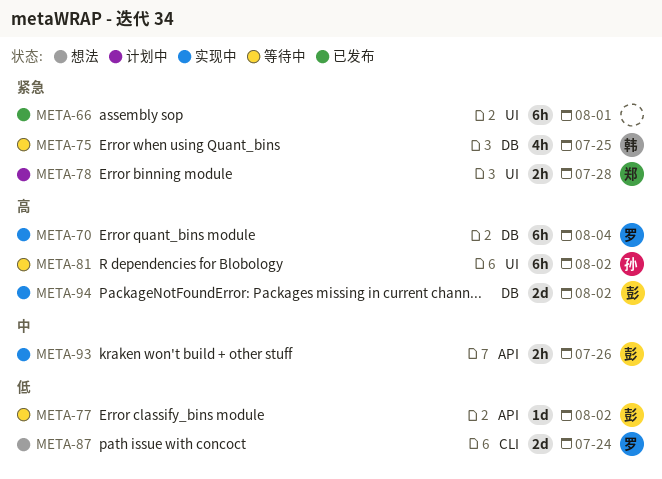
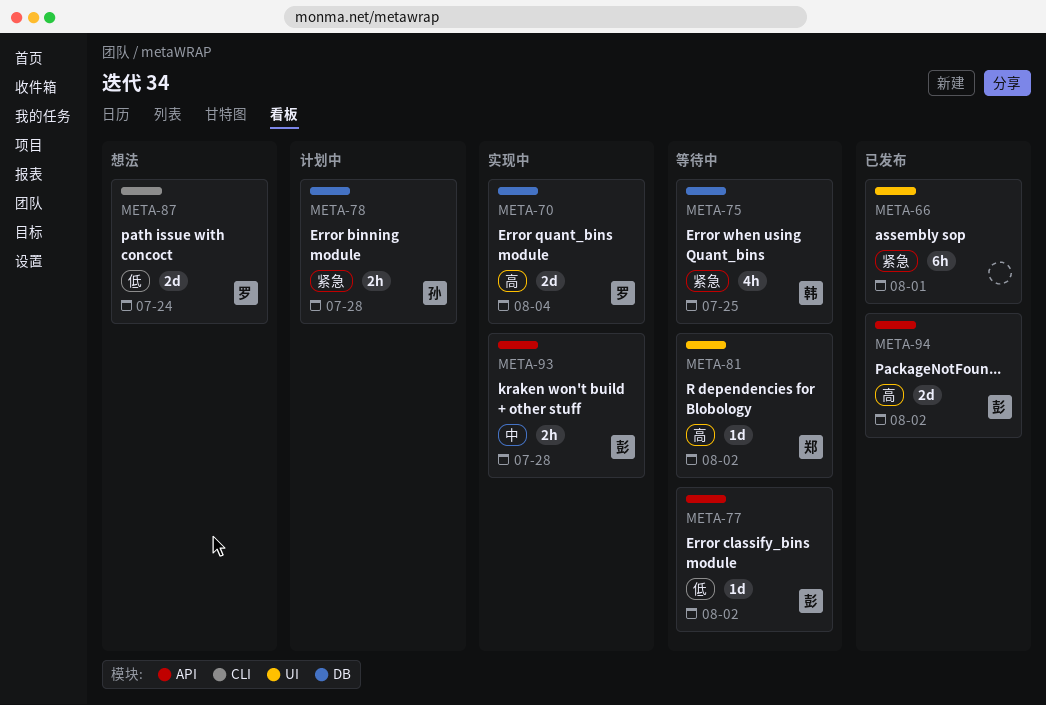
META-70, estimate: 6h -> 2d
META-78, owner: 郑 -> 孙
META-78, label: UI -> DB
META-81, owner: 孙 -> 郑
META-81, estimate: 6h -> 1d
META-93, due: Jul 26 -> Jul 28
META-94, status: 实现中 -> 已发布
META-94, label: DB -> API

